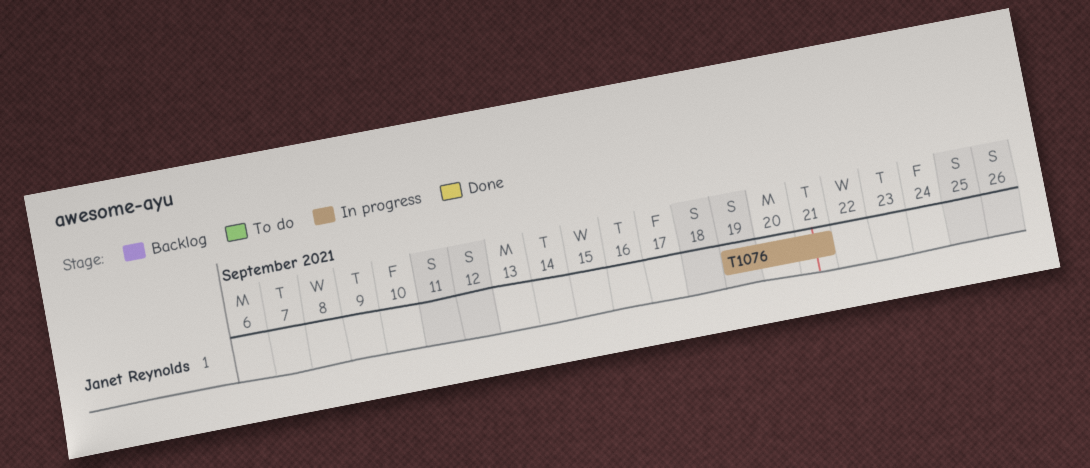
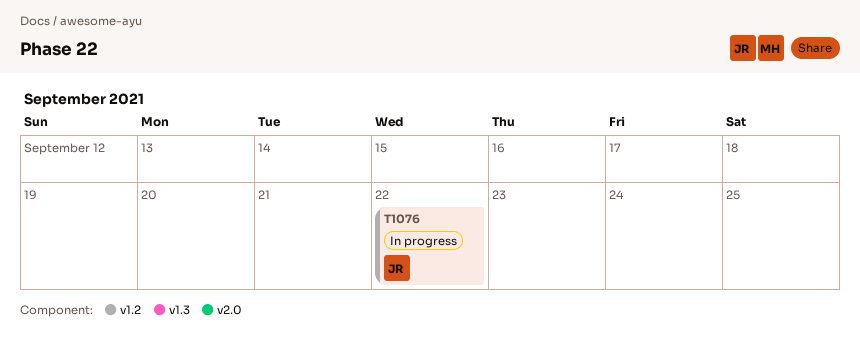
T1076, due: Sep 21 -> Sep 22

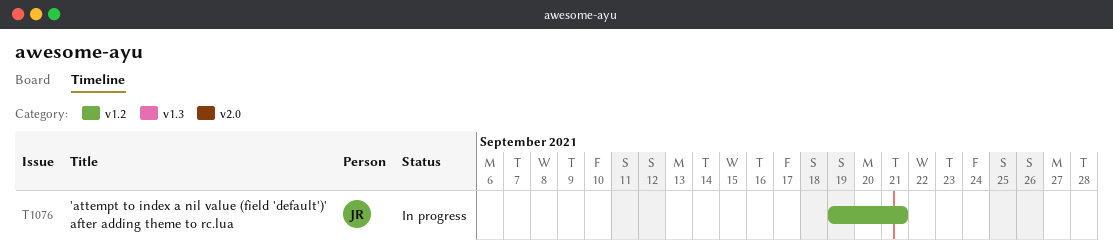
T1076, due: Sep 22 -> Sep 21

